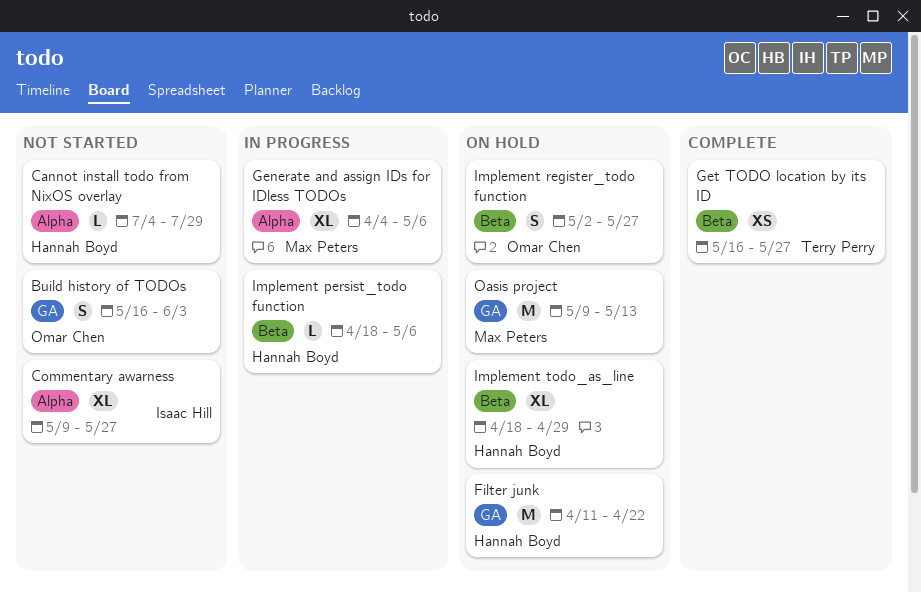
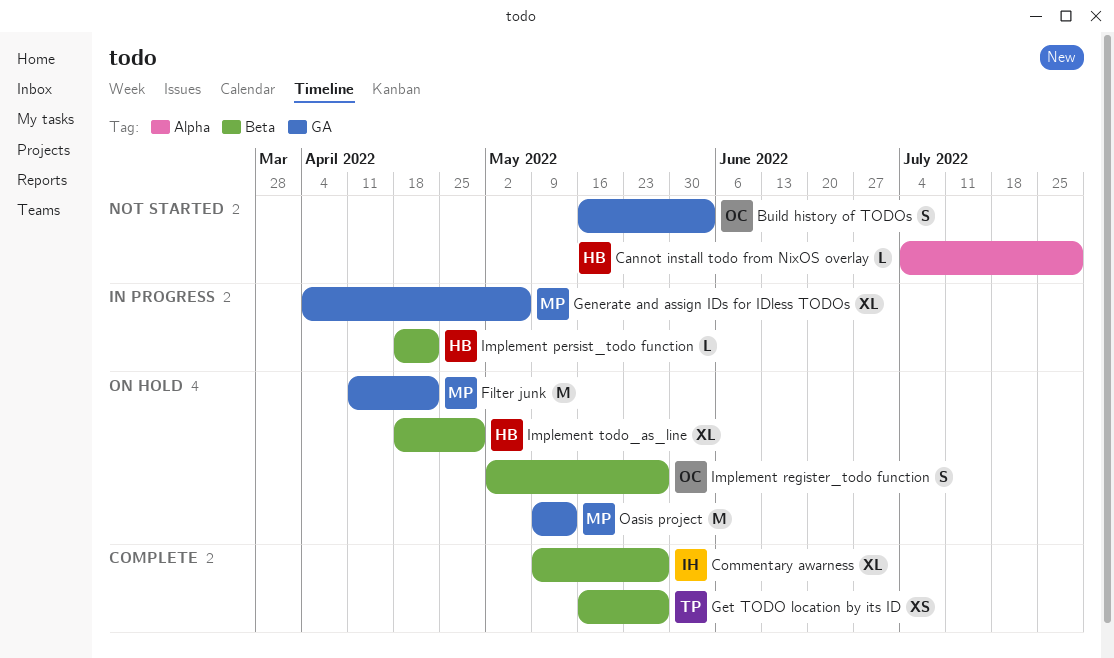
Commentary awarness, status: Not started -> Complete
Commentary awarness, label: Alpha -> Beta
Filter junk, owner: Hannah Boyd -> Max Peters
Generate and assign IDs for IDless TODOs, label: Alpha -> GA
Implement persist_todo function, due: May 6 -> Apr 22

